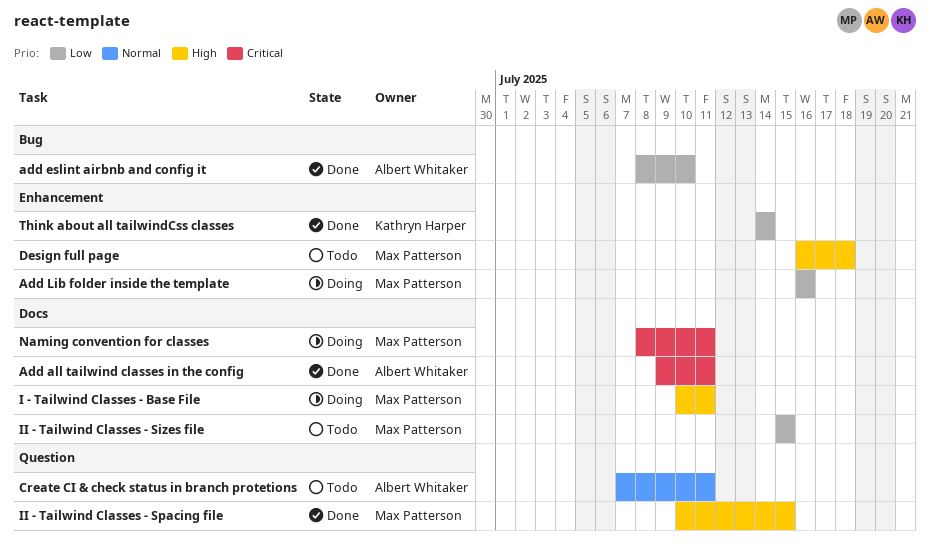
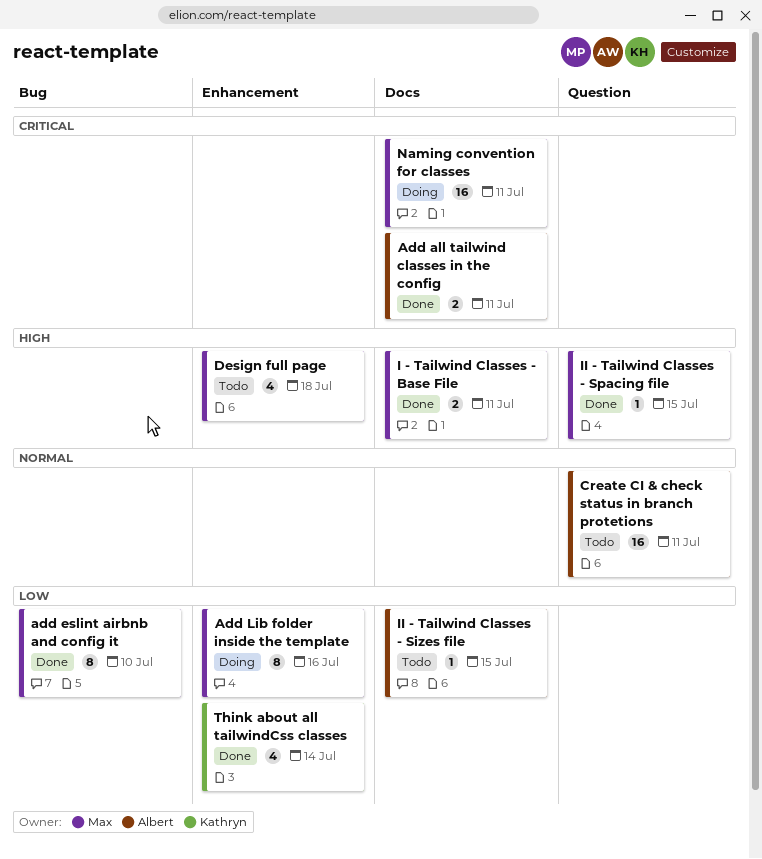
add eslint airbnb and config it, owner: Albert Whitaker -> Max Patterson
I - Tailwind Classes - Base File, status: Doing -> Done
II - Tailwind Classes - Sizes file, owner: Max Patterson -> Albert Whitaker

